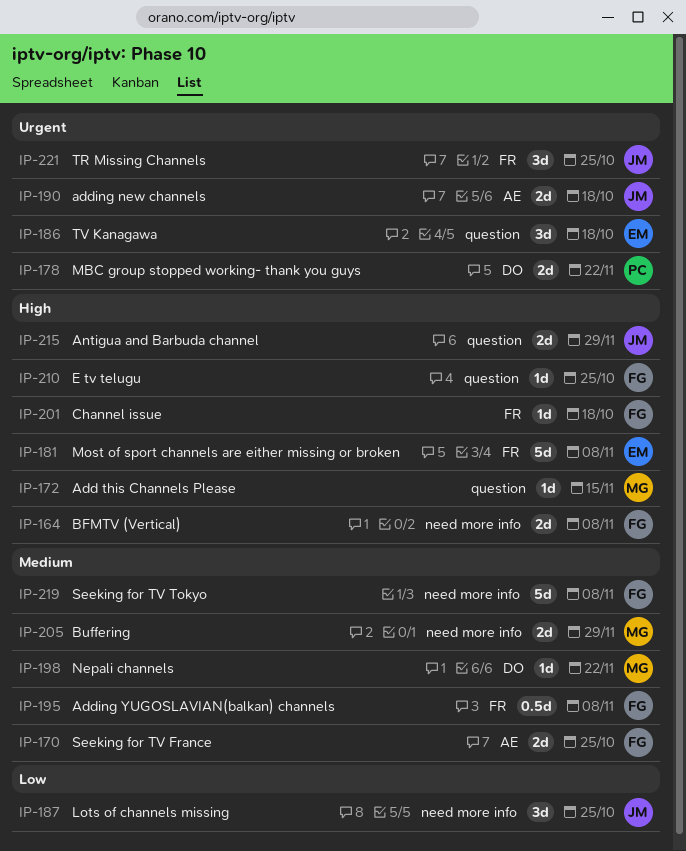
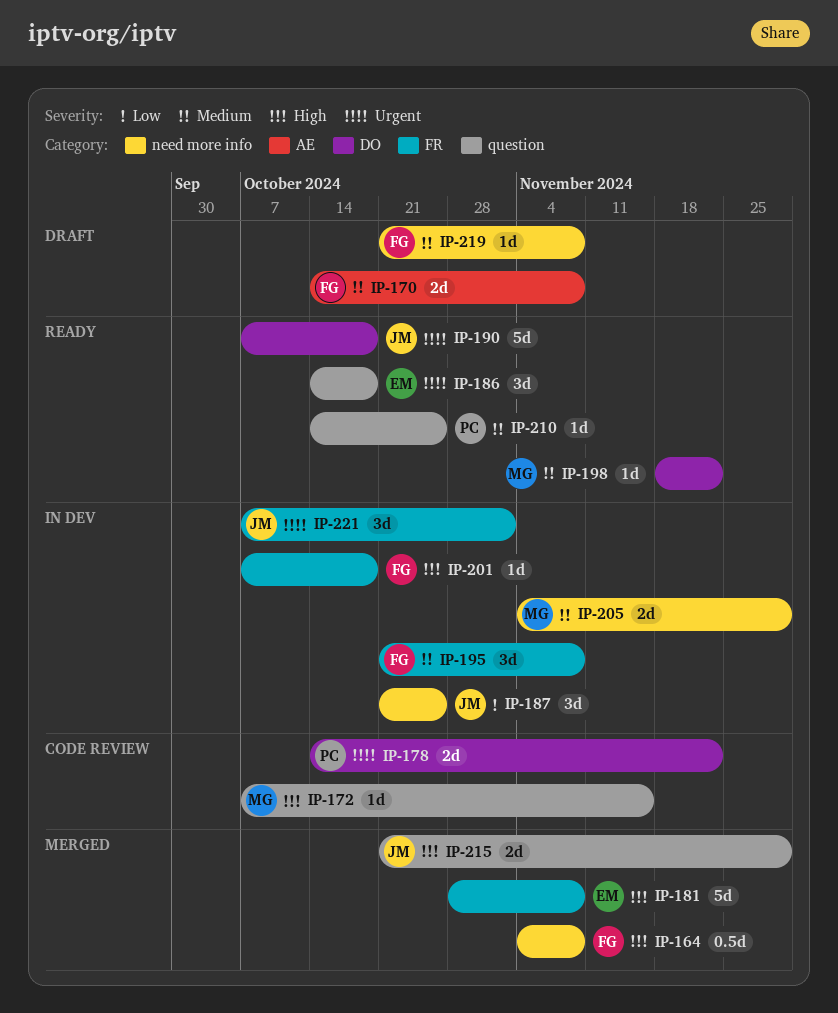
IP-164, estimate: 2d -> 0.5d
IP-170, due: Oct 25 -> Nov 8
IP-190, label: AE -> DO
IP-190, estimate: 2d -> 5d
IP-195, estimate: 0.5d -> 3d
IP-210, owner: FG -> PC
IP-210, priority: High -> Medium
IP-219, estimate: 5d -> 1d
IP-221, due: Oct 25 -> Nov 1

